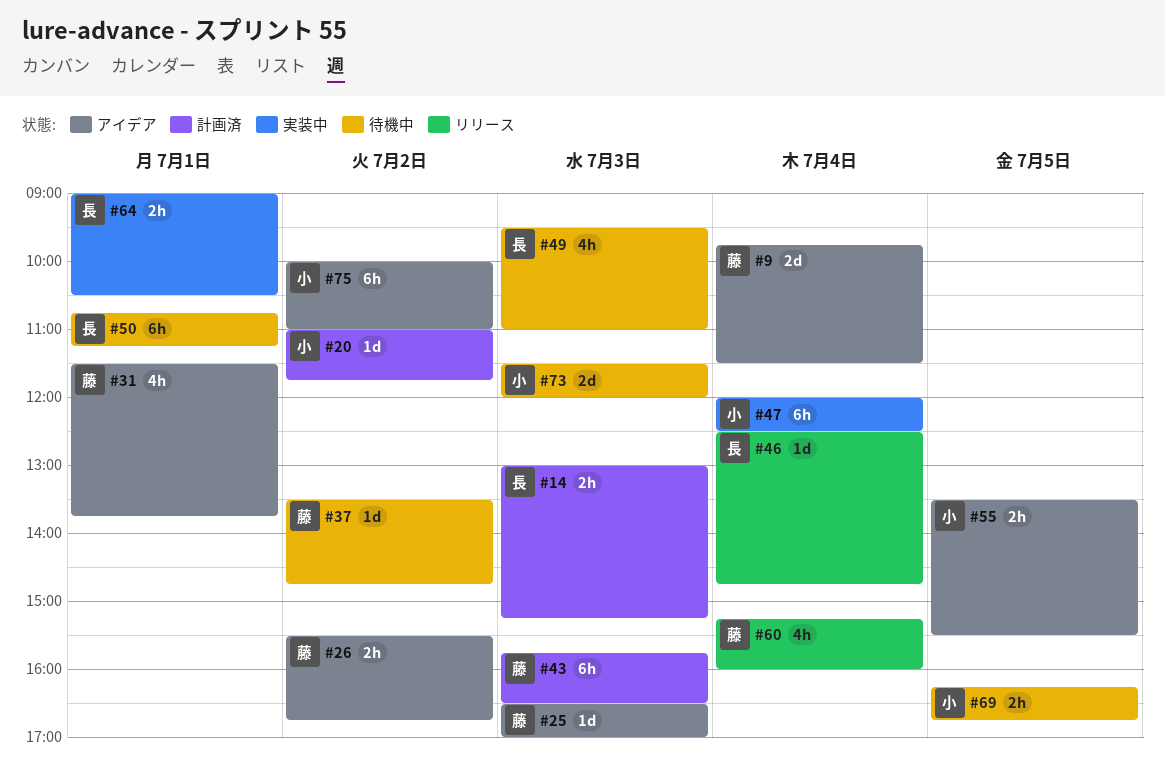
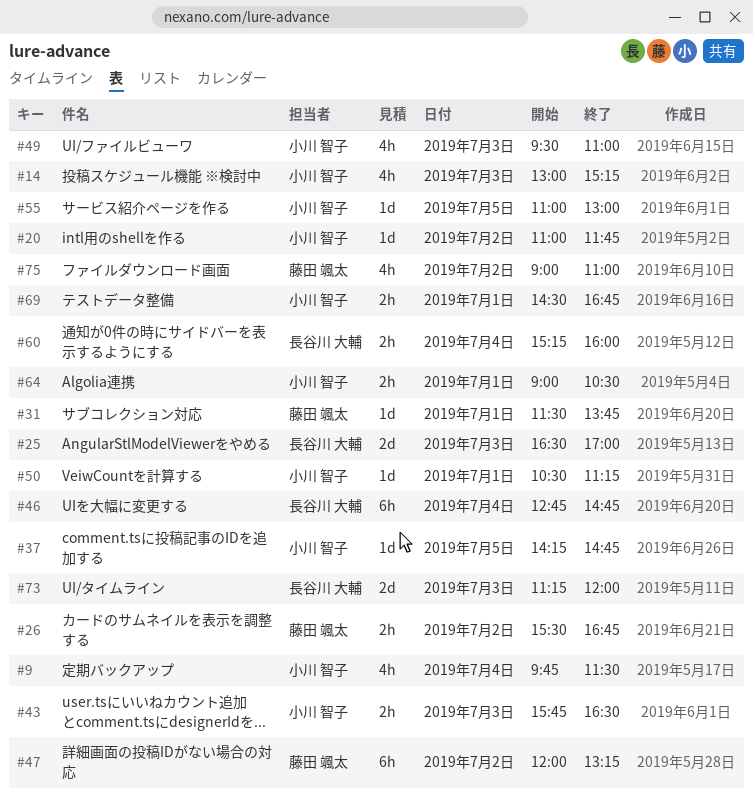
#9, owner: 藤田 颯太 -> 小川 智子
#9, estimate: 2d -> 4h
#14, owner: 長谷川 大輔 -> 小川 智子
#14, estimate: 2h -> 4h
#25, owner: 藤田 颯太 -> 長谷川 大輔
#25, estimate: 1d -> 2d
#31, estimate: 4h -> 1d
#37, owner: 藤田 颯太 -> 小川 智子
#37, day: Jul 2 -> Jul 5
#37, begins: 13:30 -> 14:15
#43, owner: 藤田 颯太 -> 小川 智子
#43, estimate: 6h -> 2h
#46, estimate: 1d -> 6h
#46, begins: 12:30 -> 12:45
#47, owner: 小川 智子 -> 藤田 颯太
#47, day: Jul 4 -> Jul 2
#47, ends: 12:30 -> 13:15
#49, owner: 長谷川 大輔 -> 小川 智子
#50, owner: 長谷川 大輔 -> 小川 智子
#50, estimate: 6h -> 1d
#50, begins: 10:45 -> 10:30
#55, estimate: 2h -> 1d
#55, begins: 13:30 -> 11:00
#55, ends: 15:30 -> 13:00
#60, owner: 藤田 颯太 -> 長谷川 大輔
#60, estimate: 4h -> 2h
#64, owner: 長谷川 大輔 -> 小川 智子
#69, day: Jul 5 -> Jul 1
#69, begins: 16:15 -> 14:30
#73, owner: 小川 智子 -> 長谷川 大輔
#73, begins: 11:30 -> 11:15
#75, owner: 小川 智子 -> 藤田 颯太
#75, estimate: 6h -> 4h
#75, begins: 10:00 -> 09:00

